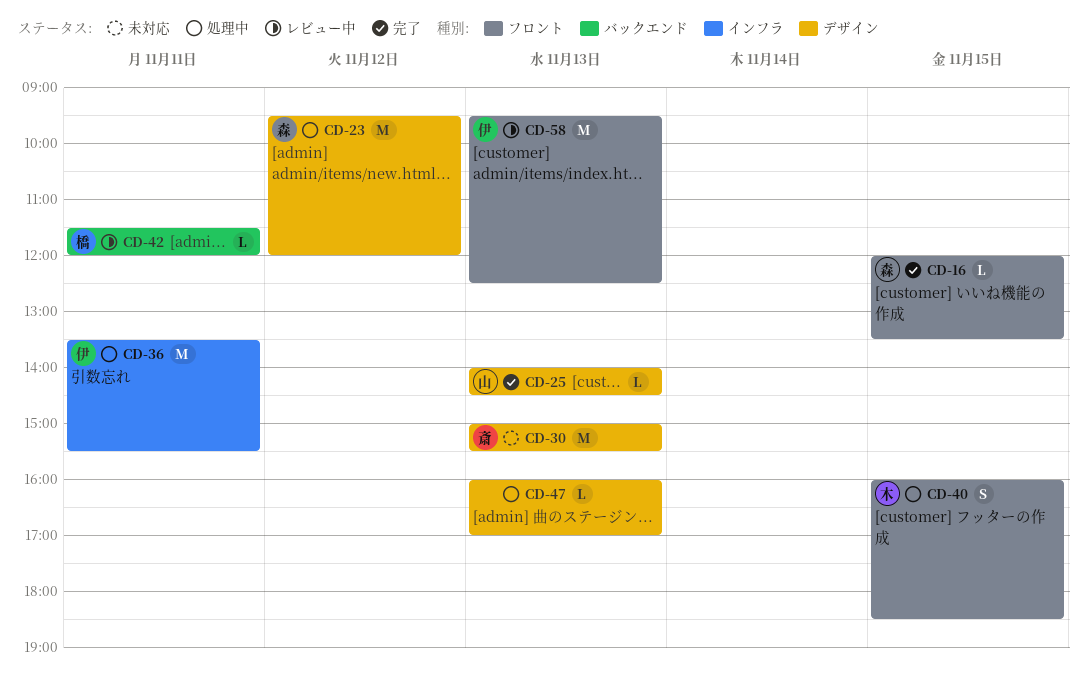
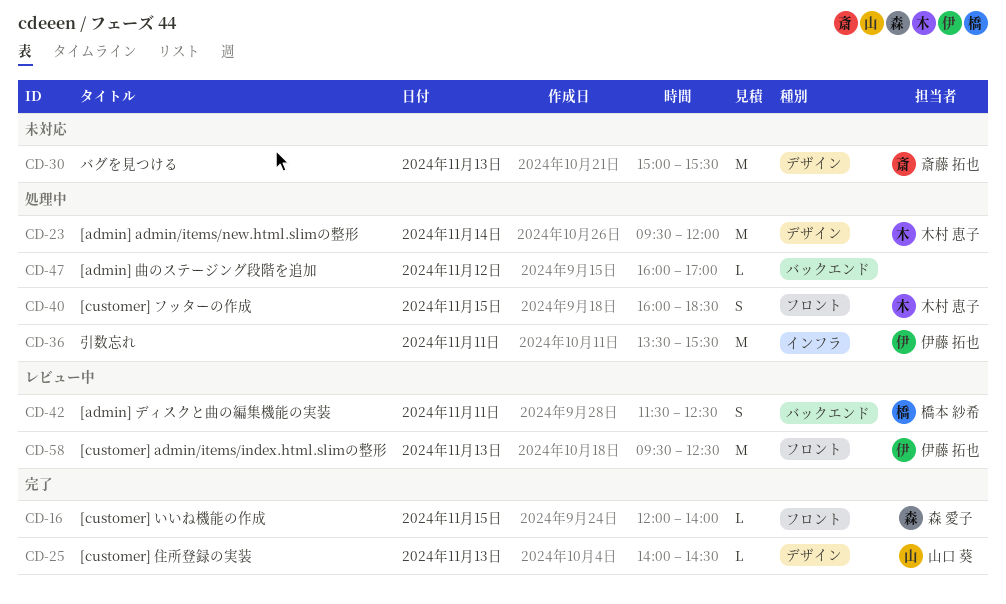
CD-16, ends: 13:30 -> 14:00
CD-23, owner: 森 愛子 -> 木村 恵子
CD-23, day: Nov 12 -> Nov 14
CD-42, estimate: L -> S
CD-42, ends: 12:00 -> 12:30
CD-47, label: デザイン -> バックエンド
CD-47, day: Nov 13 -> Nov 12

